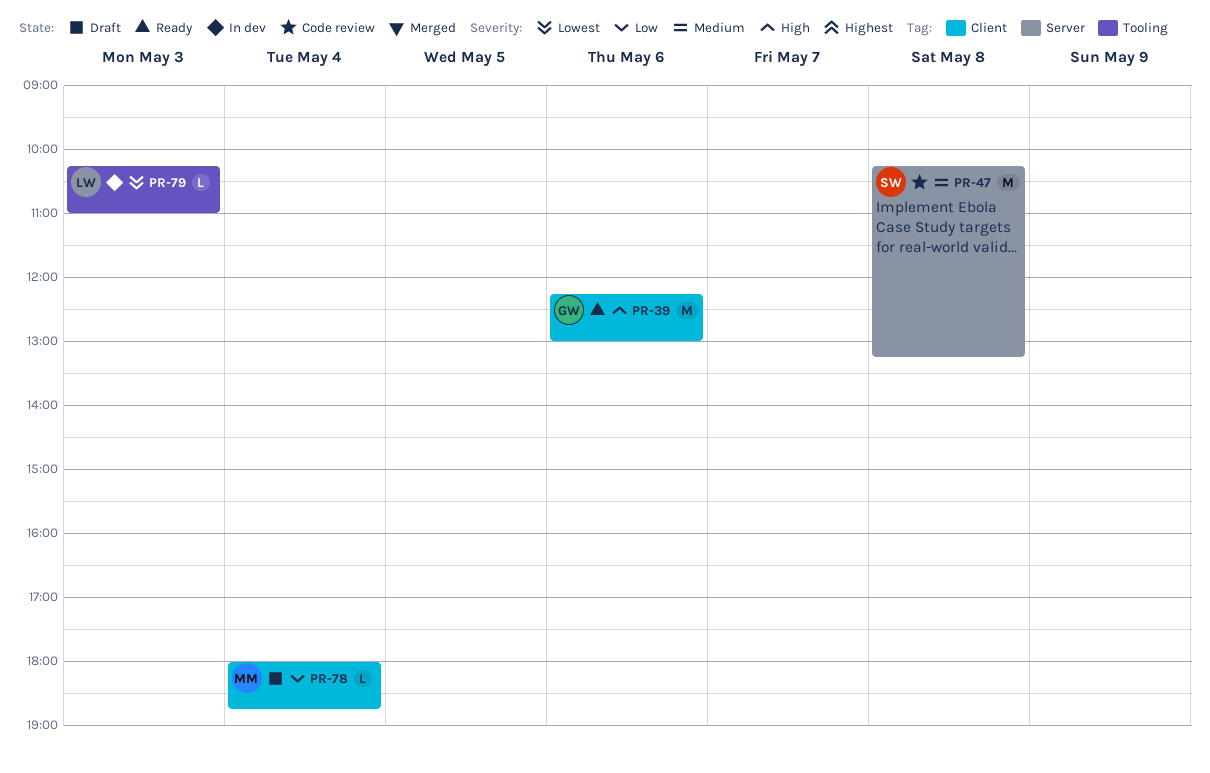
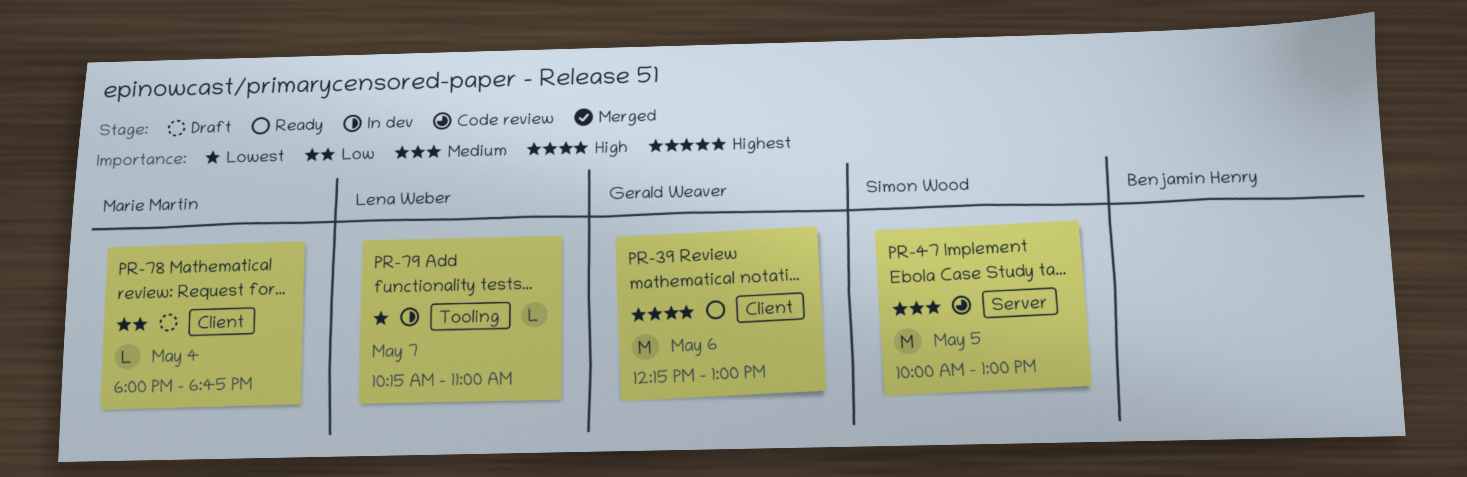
PR-47, day: May 8 -> May 5
PR-47, begins: 10:15 -> 10:00
PR-47, ends: 13:15 -> 13:00
PR-79, day: May 3 -> May 7

